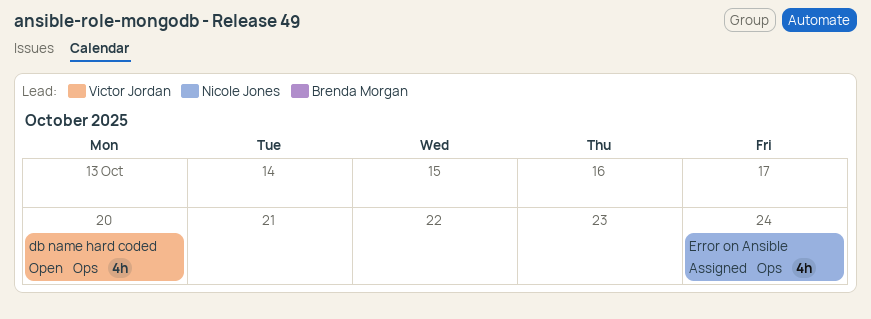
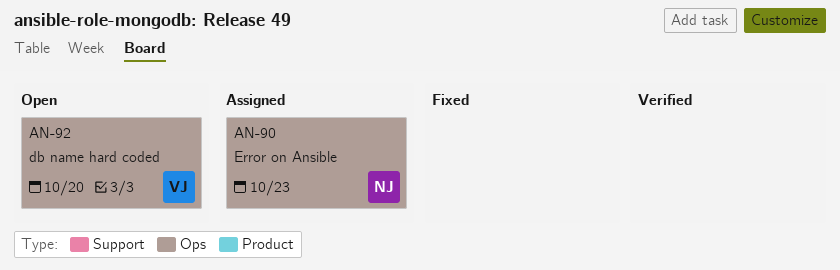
Error on Ansible, due: Oct 24 -> Oct 23

